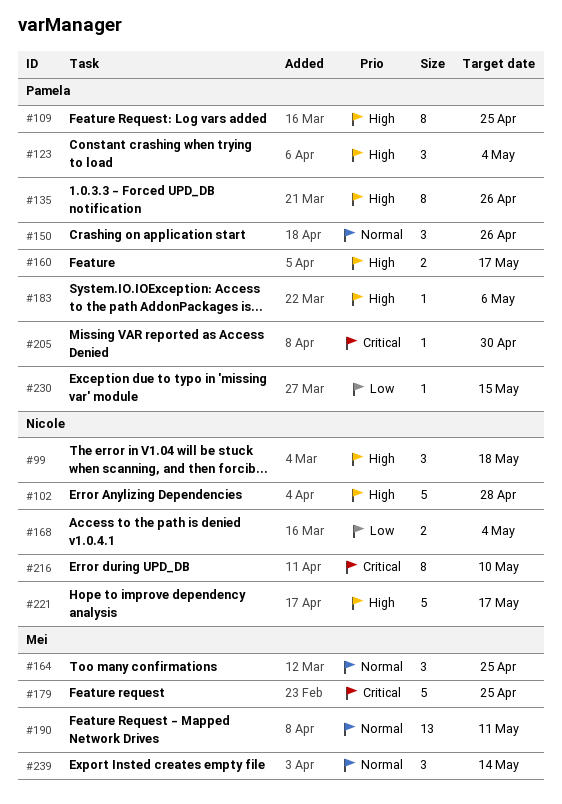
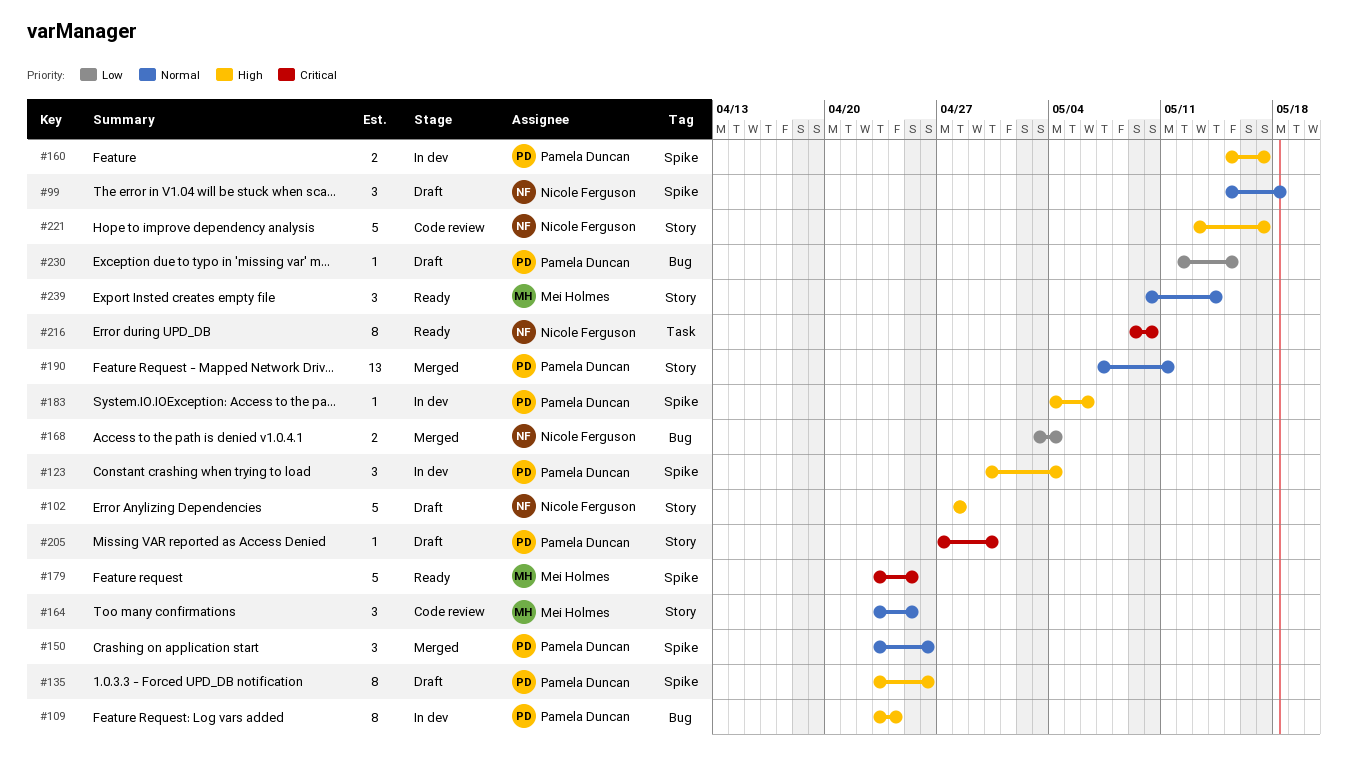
#99, priority: High -> Normal
#109, due: Apr 25 -> Apr 24
#190, owner: Mei Holmes -> Pamela Duncan

